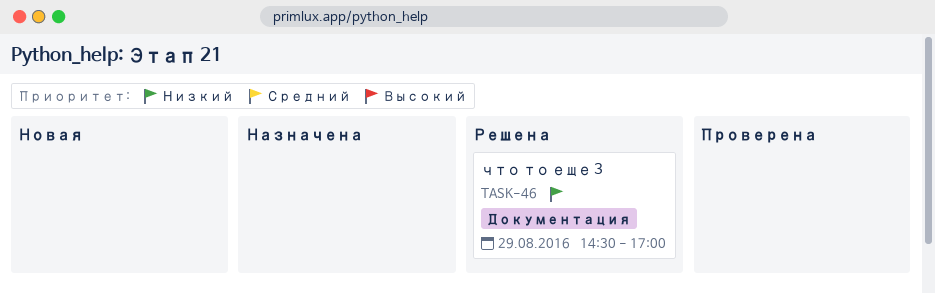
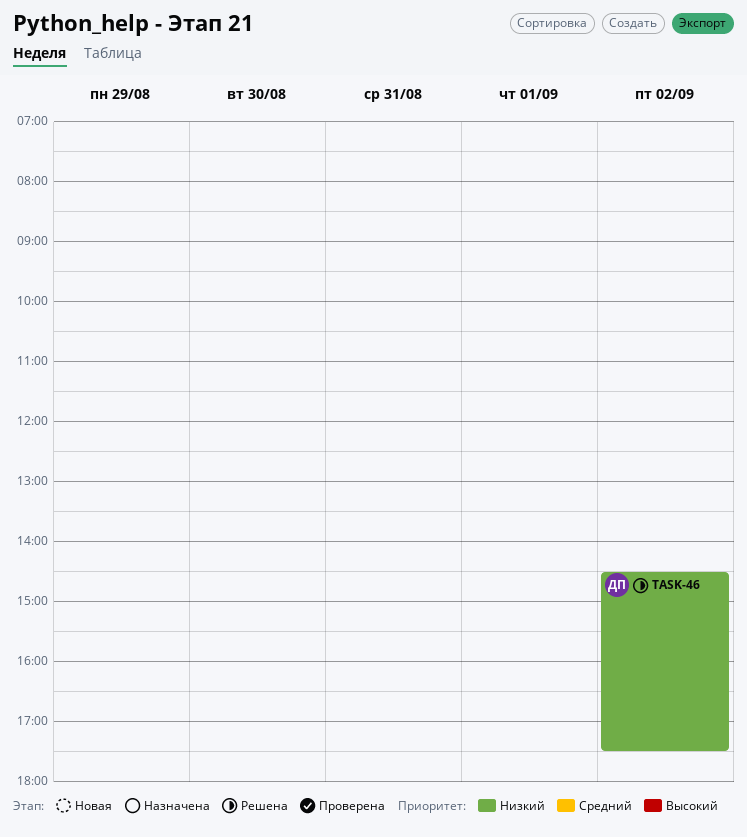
TASK-46, day: Aug 29 -> Sep 2
TASK-46, ends: 17:00 -> 17:30

